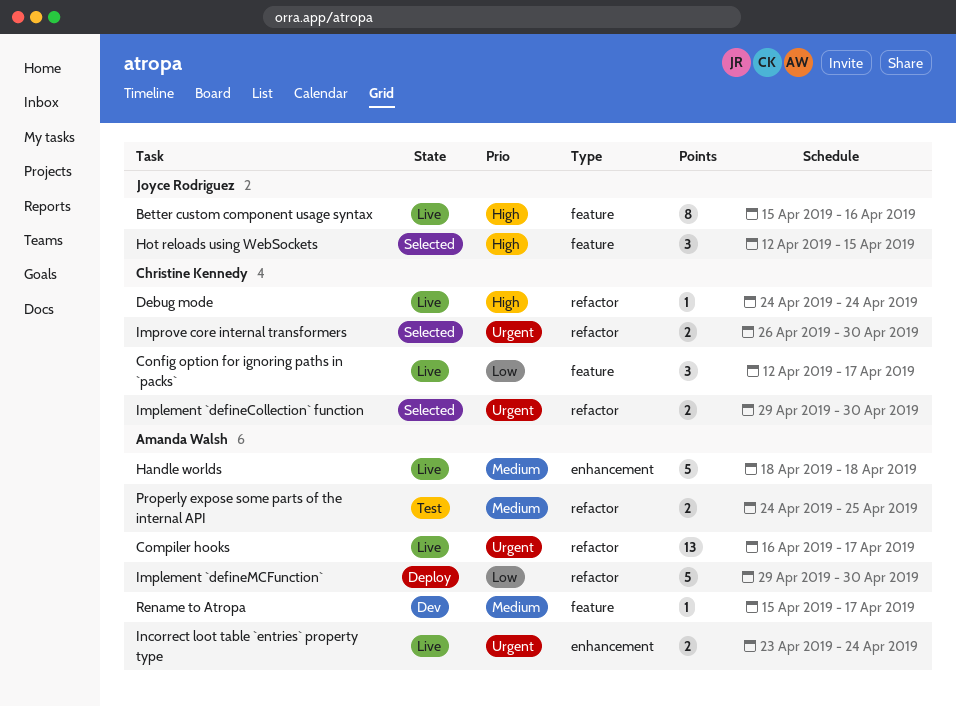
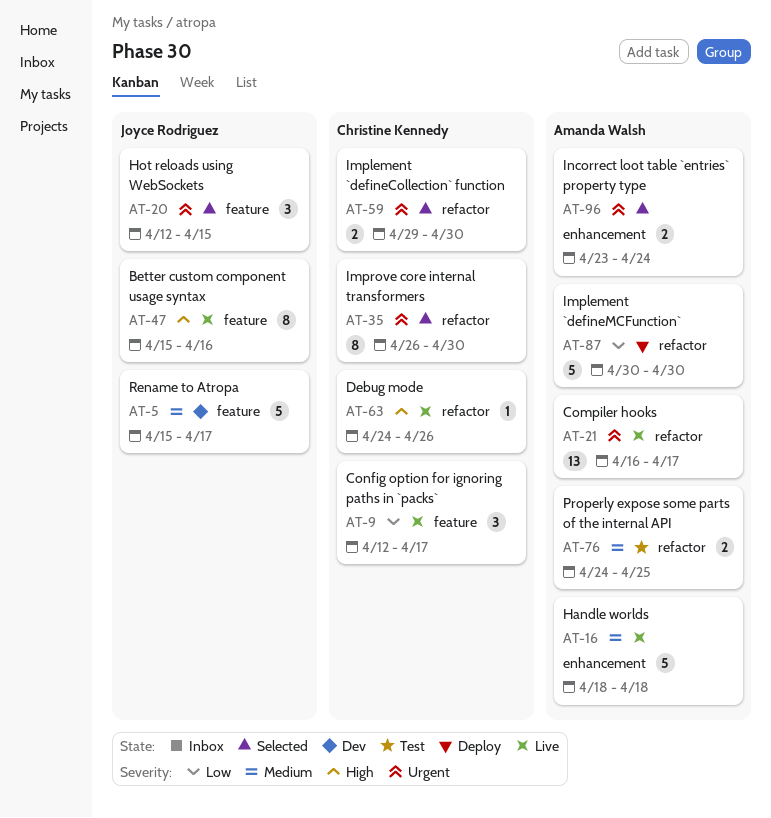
Debug mode, due: Apr 24 -> Apr 26
Hot reloads using WebSockets, priority: High -> Urgent
Implement `defineMCFunction`, start: Apr 29 -> Apr 30
Improve core internal transformers, estimate: 2 -> 8
Incorrect loot table `entries` property type, status: Live -> Selected
Rename to Atropa, owner: Amanda Walsh -> Joyce Rodriguez
Rename to Atropa, estimate: 1 -> 5

